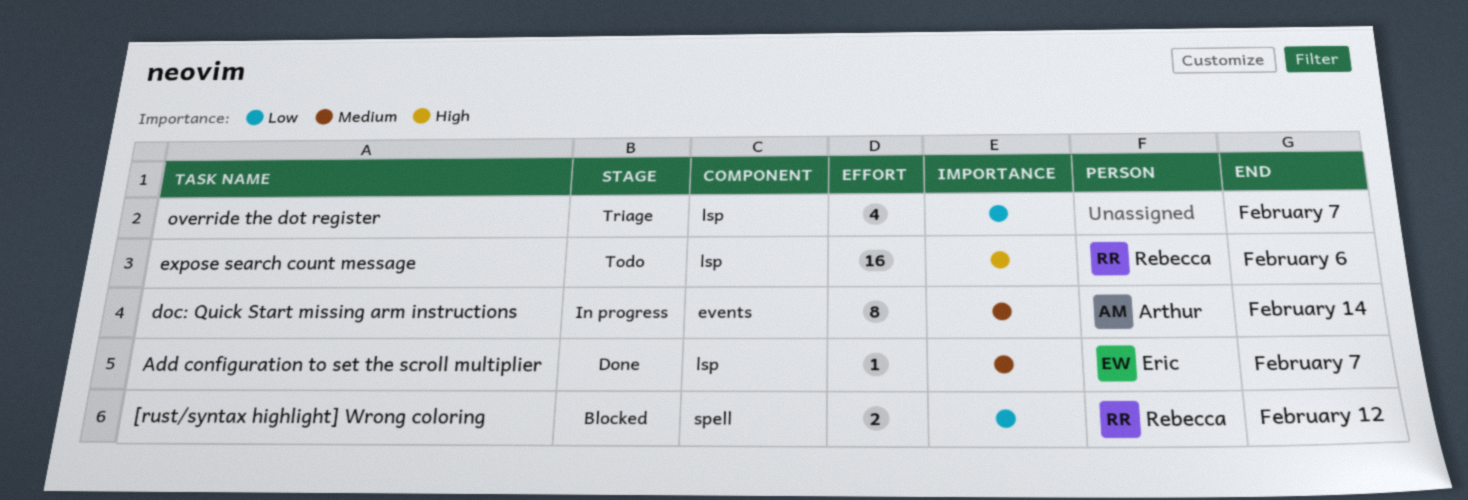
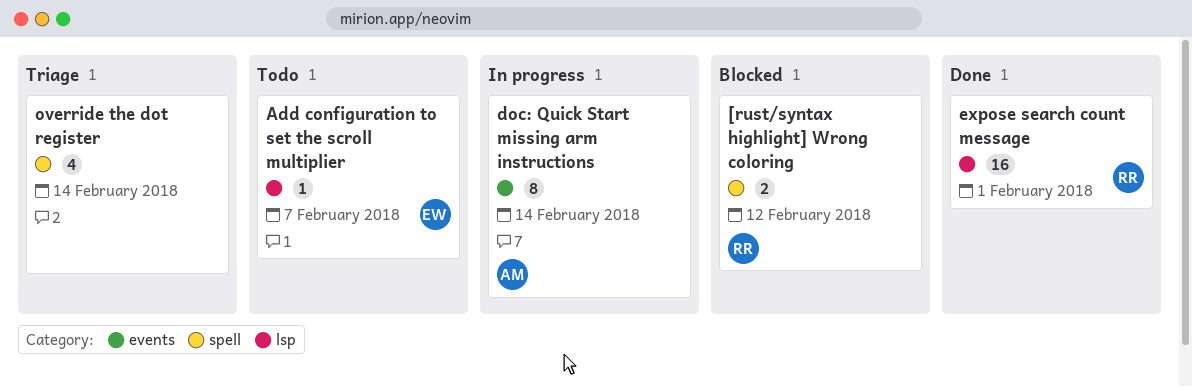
Add configuration to set the scroll multiplier, status: Done -> Todo
expose search count message, status: Todo -> Done
expose search count message, due: Feb 6 -> Feb 1
override the dot register, label: lsp -> spell
override the dot register, due: Feb 7 -> Feb 14

